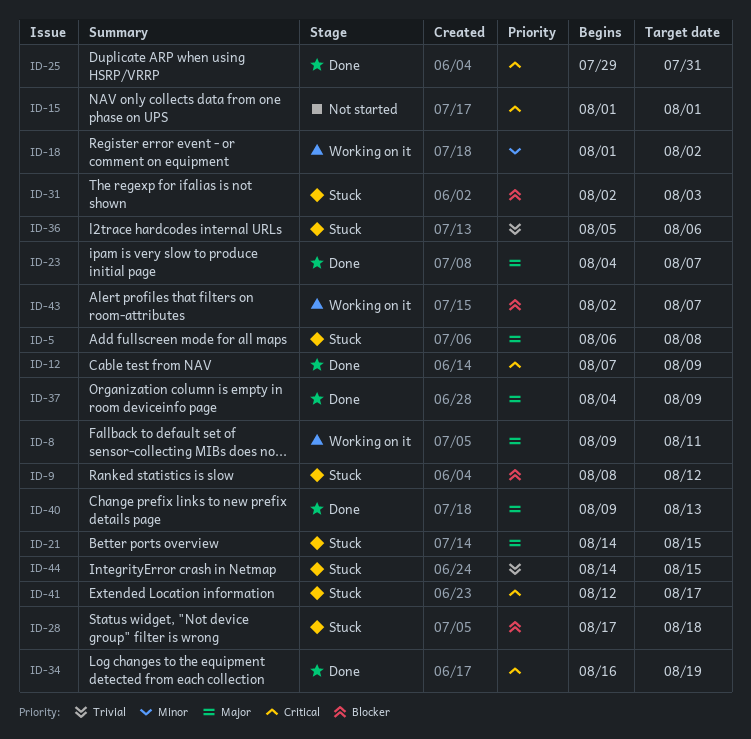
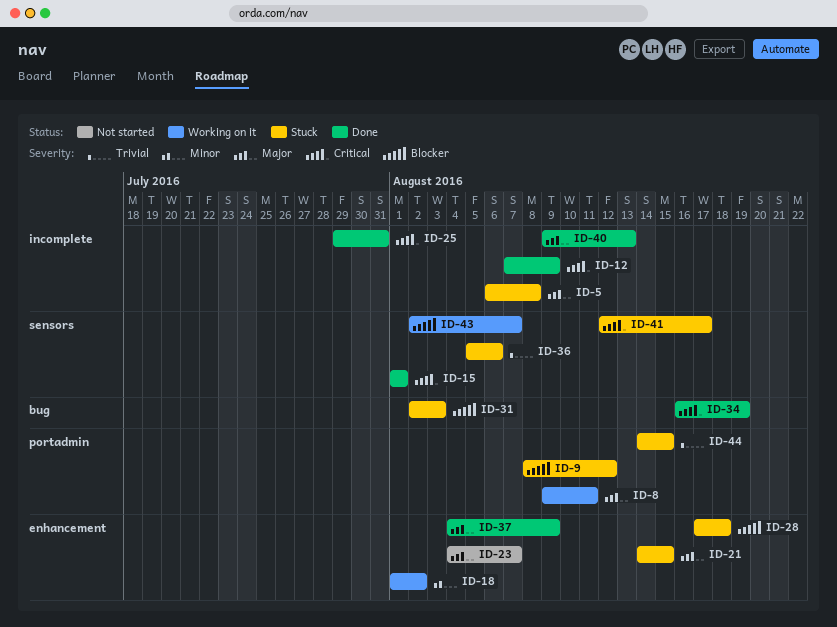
ID-15, status: Not started -> Done
ID-23, status: Done -> Not started

